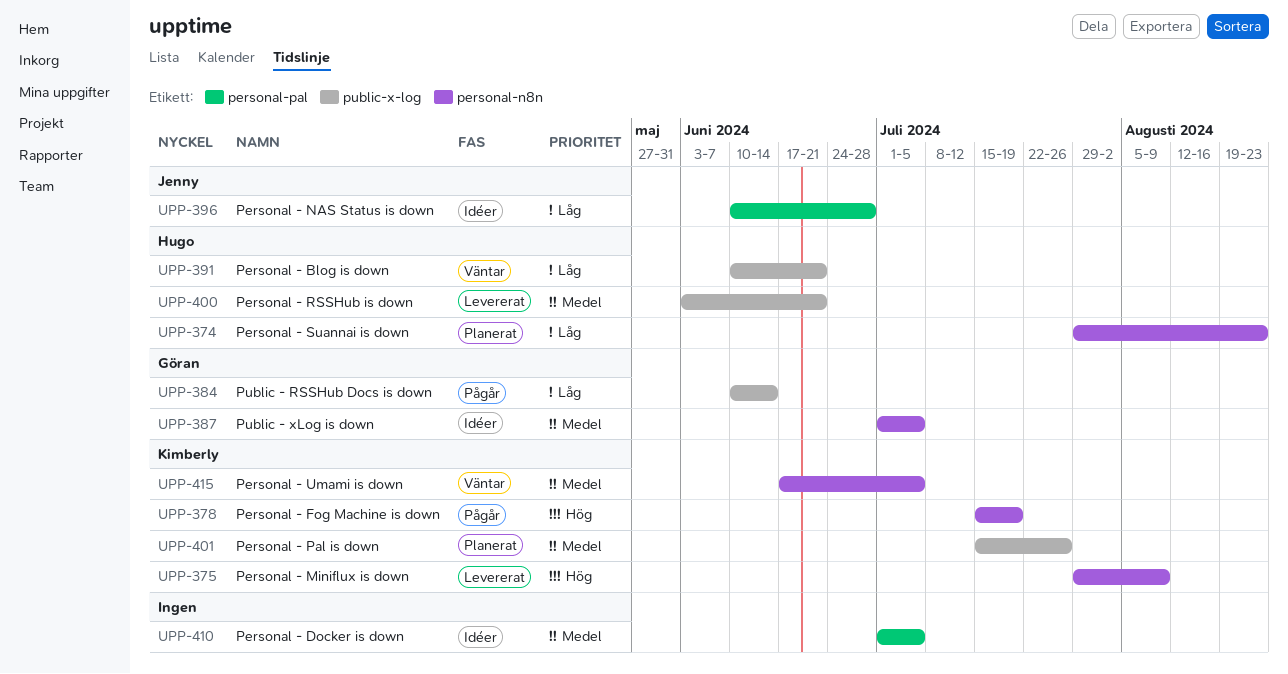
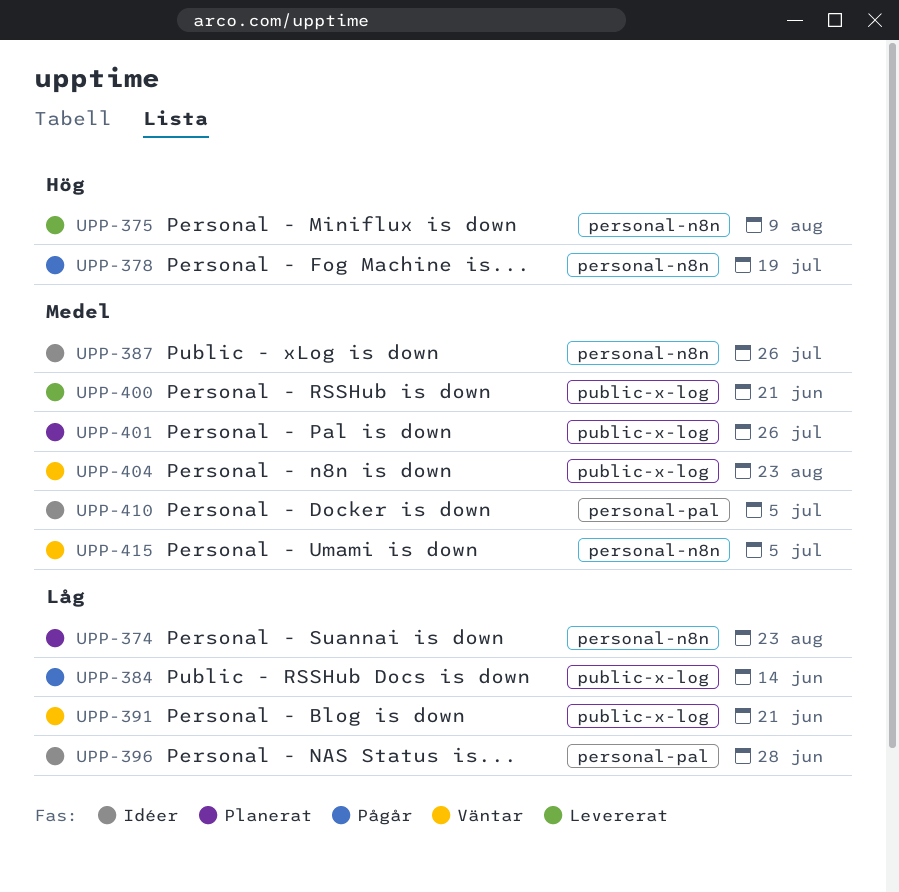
UPP-387, due: Jul 5 -> Jul 26
UPP-404: none -> present

